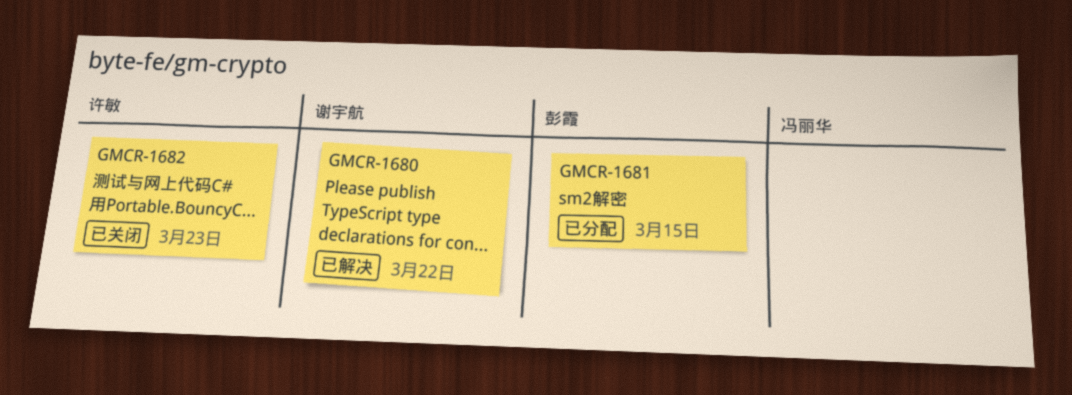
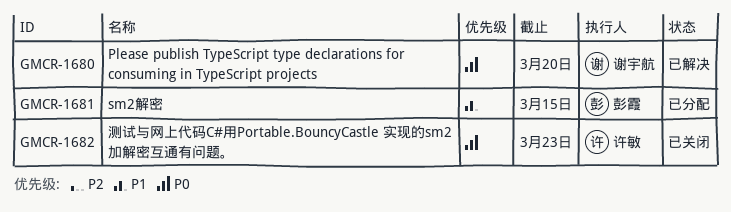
GMCR-1680, due: Mar 22 -> Mar 20

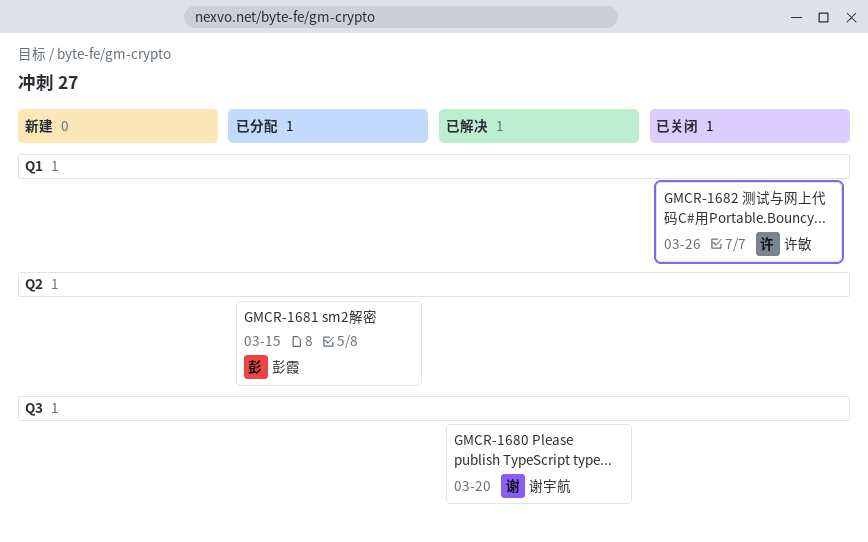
GMCR-1682, due: Mar 23 -> Mar 26

